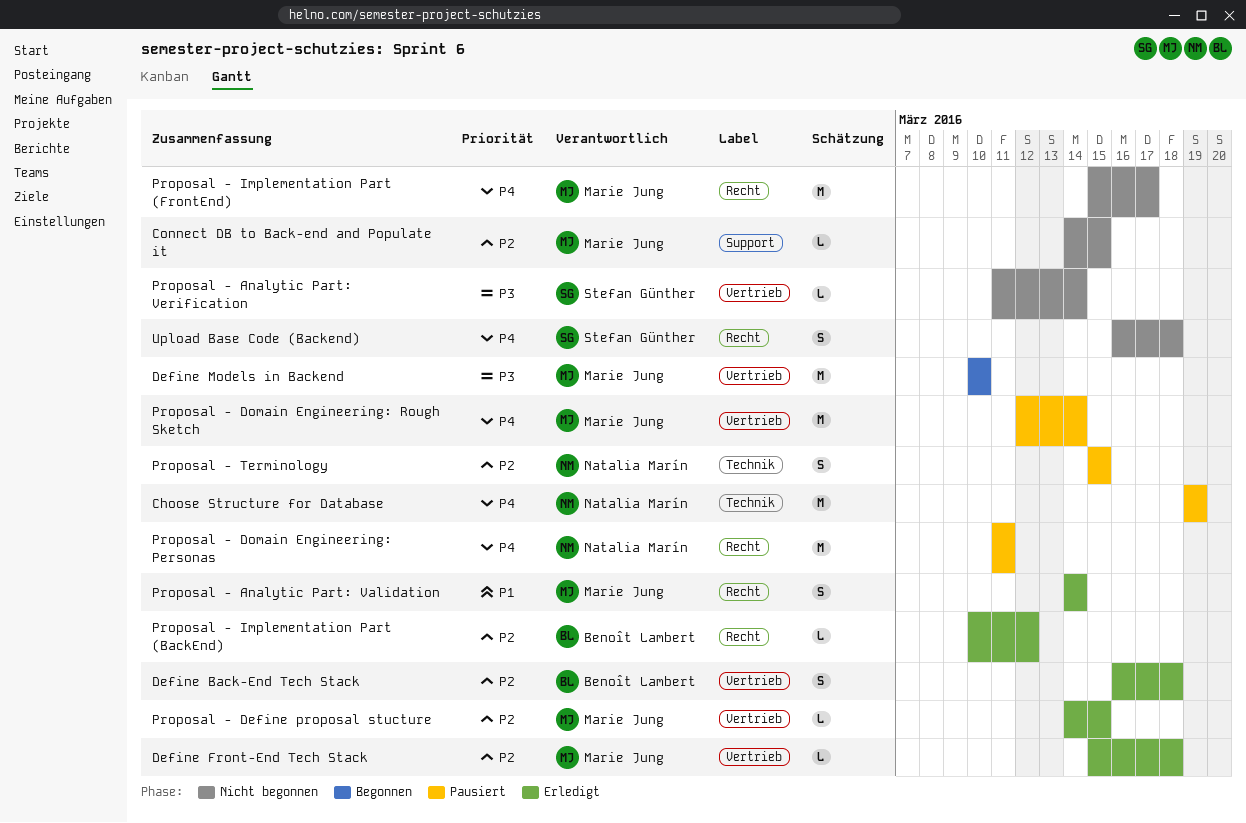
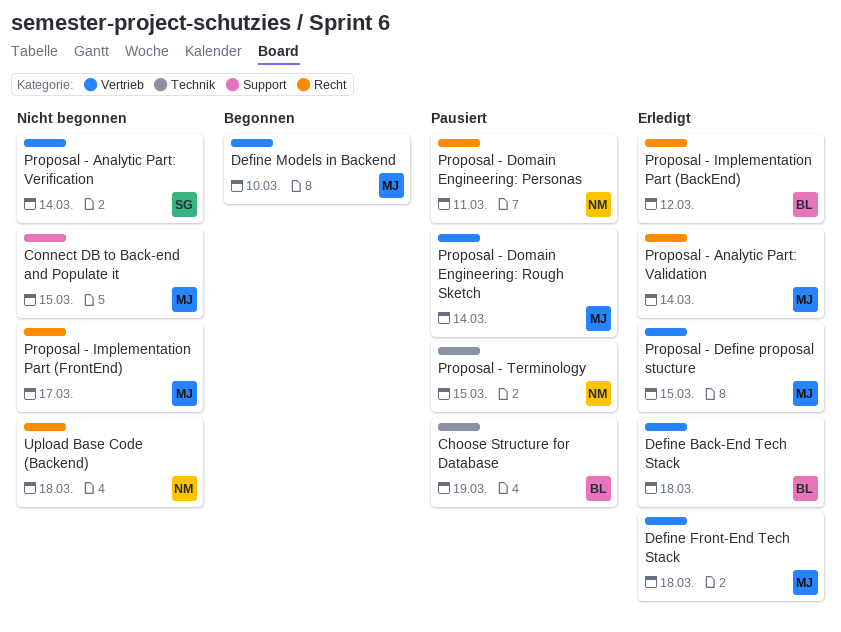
Choose Structure for Database, owner: Natalia Marín -> Benoît Lambert
Upload Base Code (Backend), owner: Stefan Günther -> Natalia Marín

